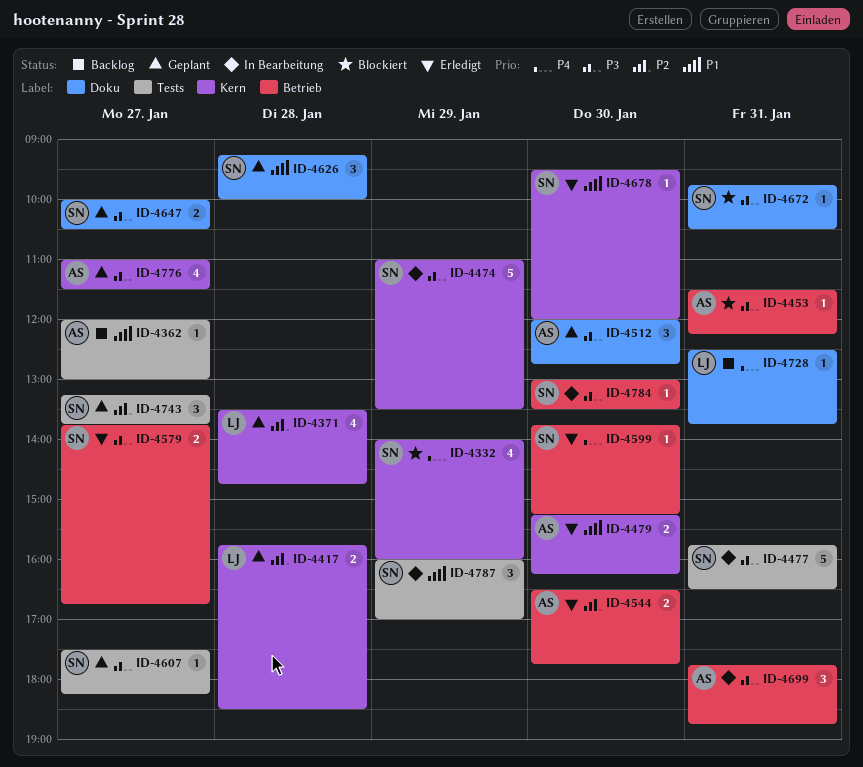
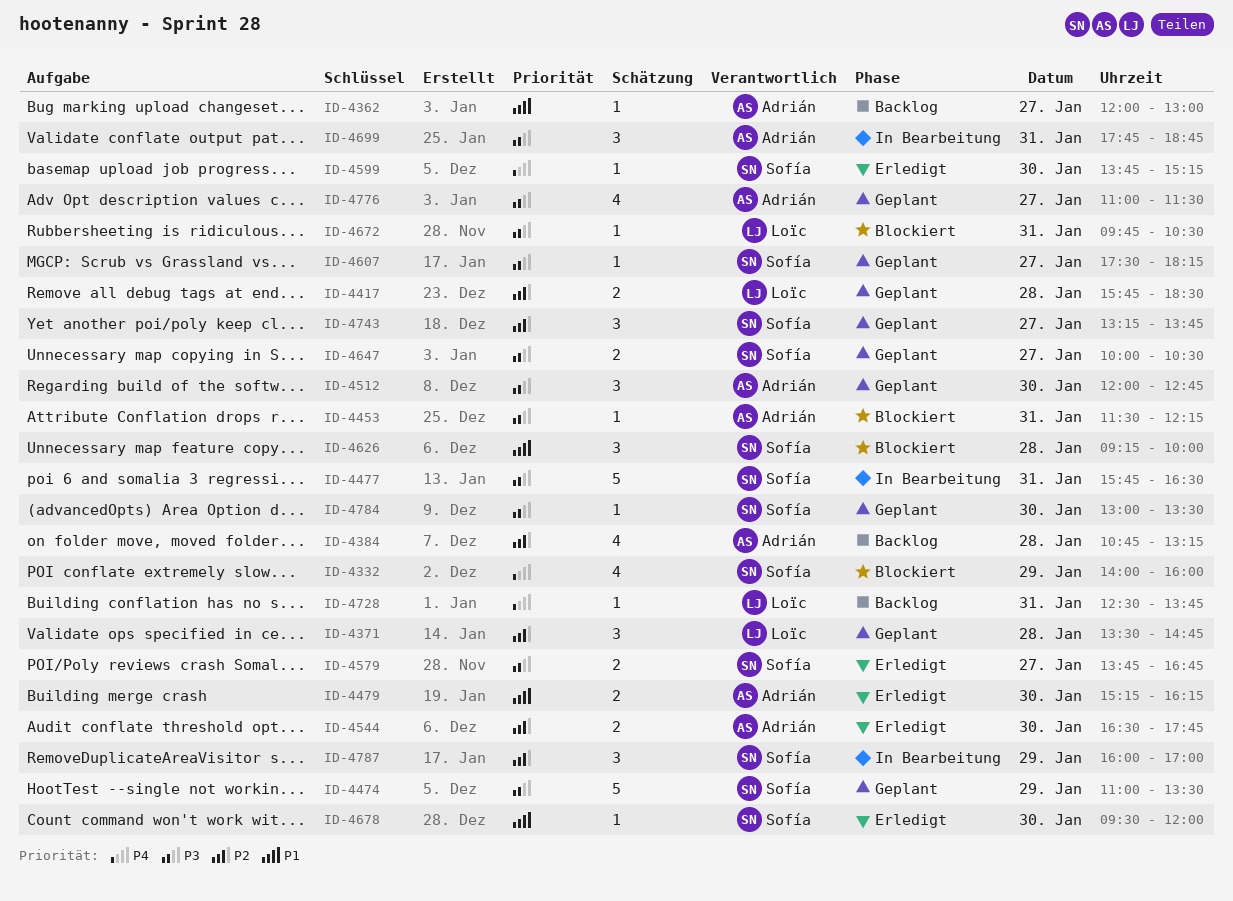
ID-4371, estimate: 4 -> 3
ID-4384: none -> present
ID-4474, status: In Bearbeitung -> Geplant
ID-4626, status: Geplant -> Blockiert
ID-4672, owner: Sofía -> Loïc
ID-4784, status: In Bearbeitung -> Geplant
ID-4787, priority: P1 -> P2

